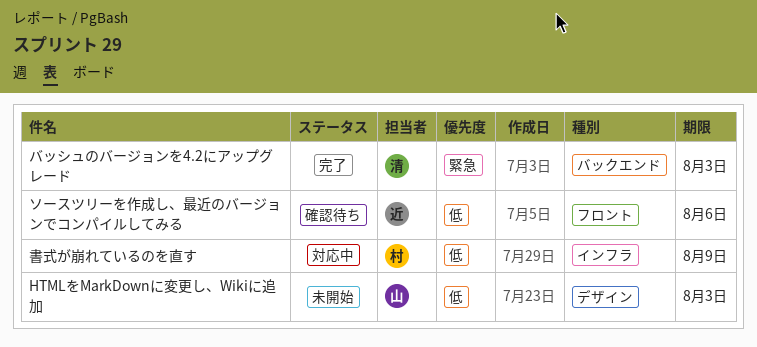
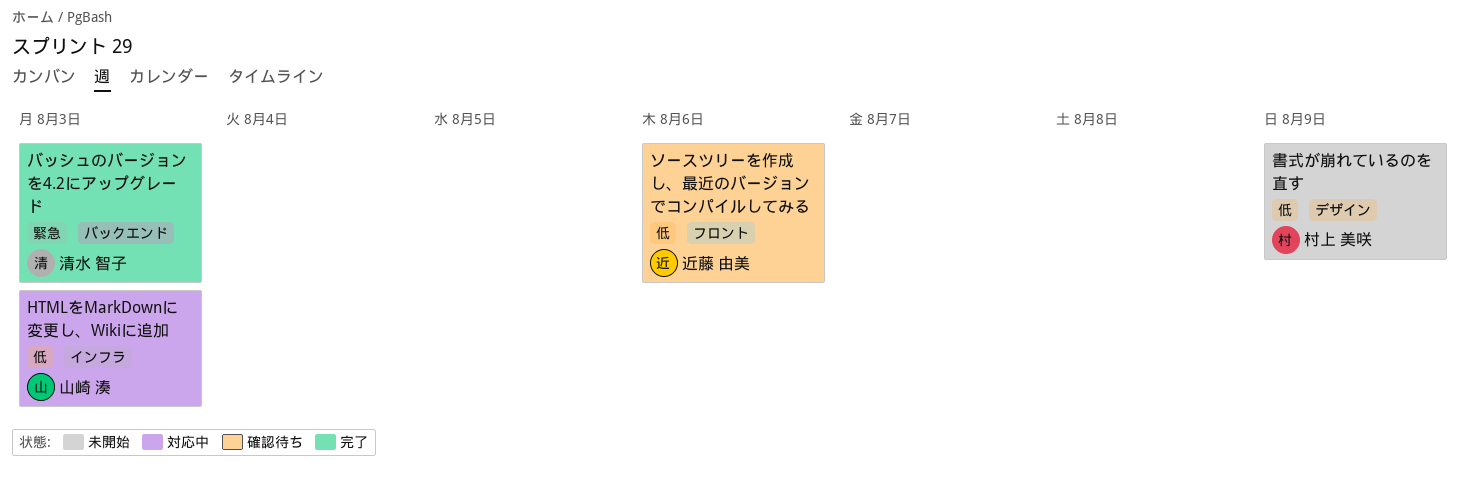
HTMLをMarkDownに変更し、Wikiに追加, status: 未開始 -> 対応中
HTMLをMarkDownに変更し、Wikiに追加, label: デザイン -> インフラ
書式が崩れているのを直す, status: 対応中 -> 未開始
書式が崩れているのを直す, label: インフラ -> デザイン

